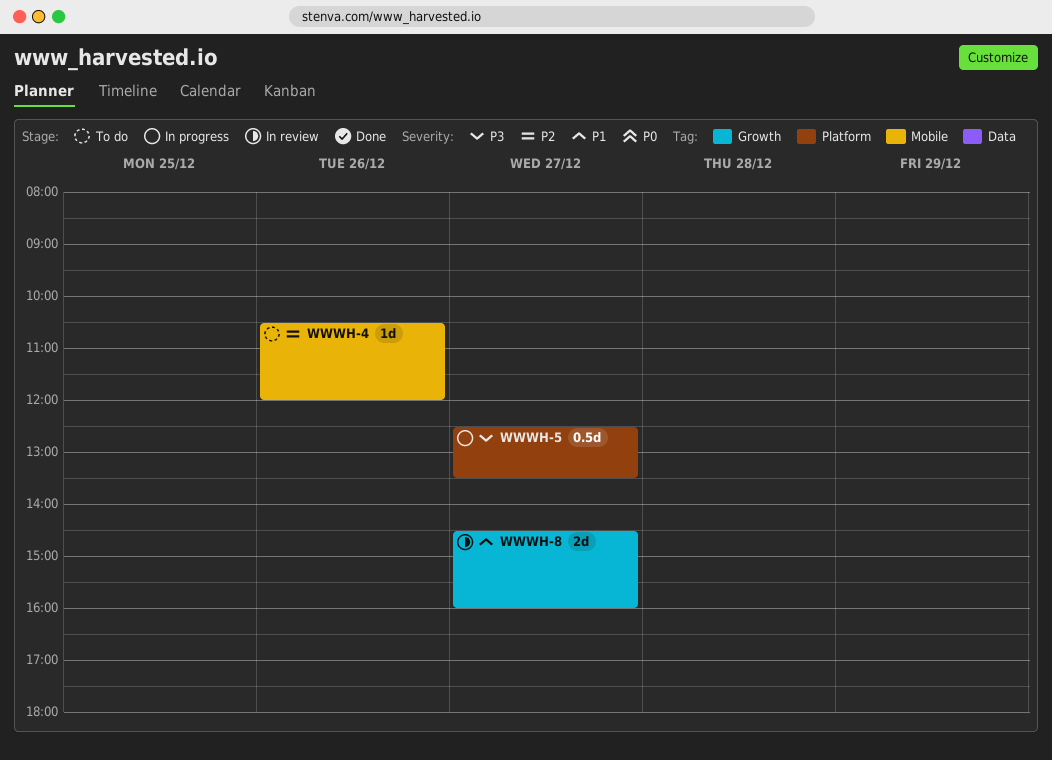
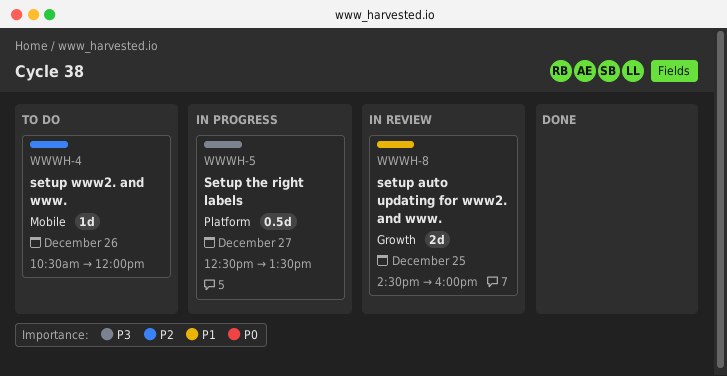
WWWH-8, day: Dec 27 -> Dec 25

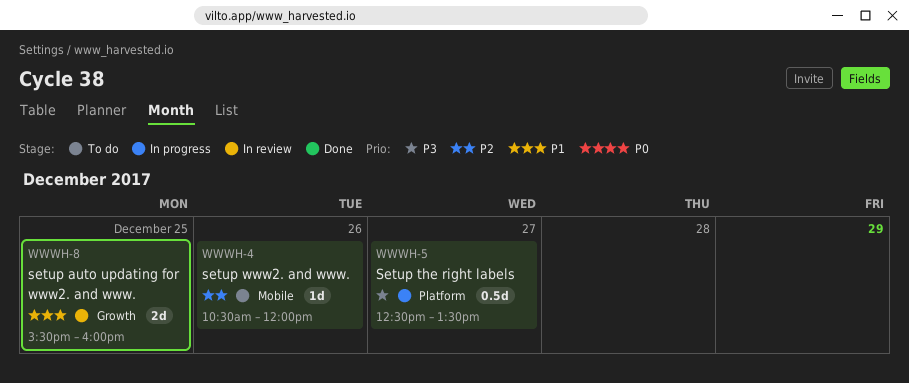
WWWH-8, begins: 14:30 -> 15:30

